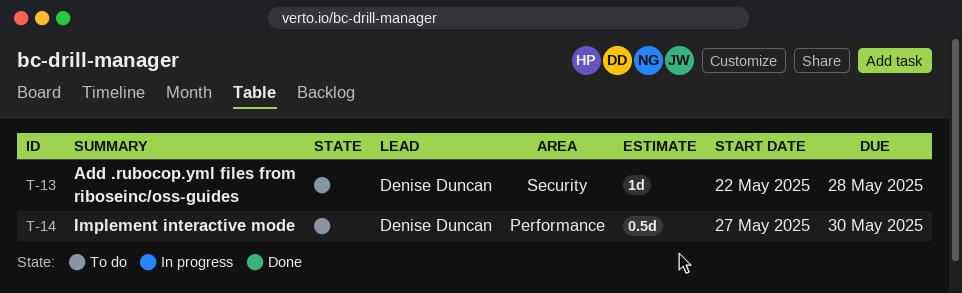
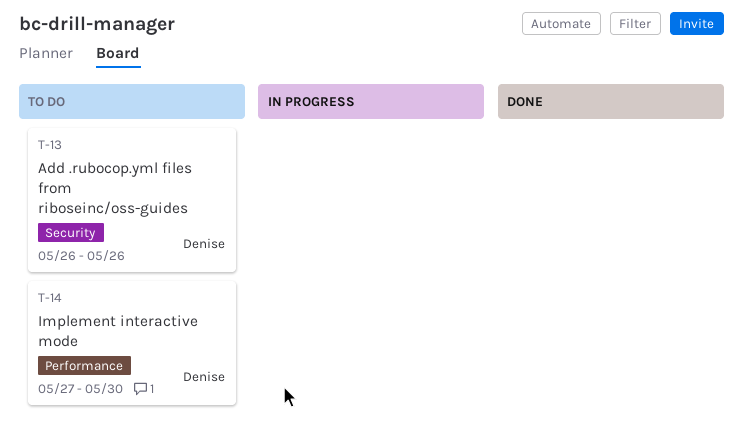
T-13, start: May 22 -> May 26
T-13, due: May 28 -> May 26

